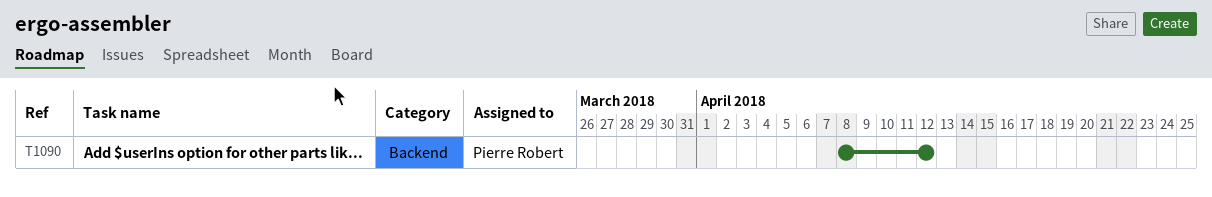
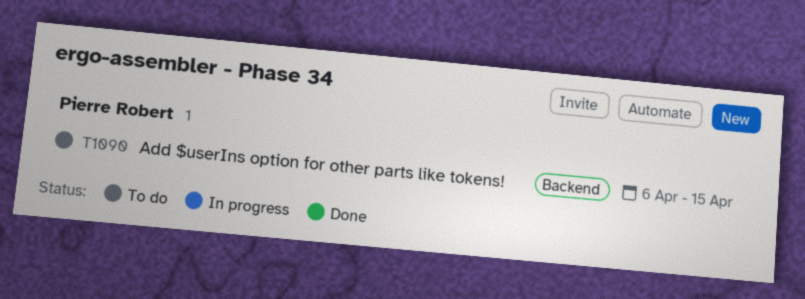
T1090, start: Apr 8 -> Apr 6
T1090, due: Apr 12 -> Apr 15

